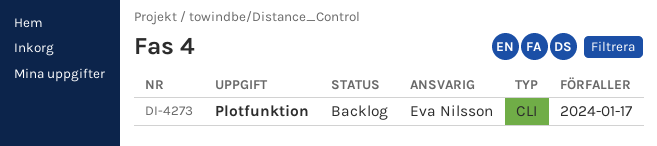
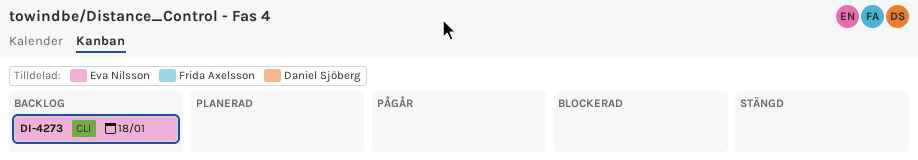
DI-4273, due: Jan 17 -> Jan 18

